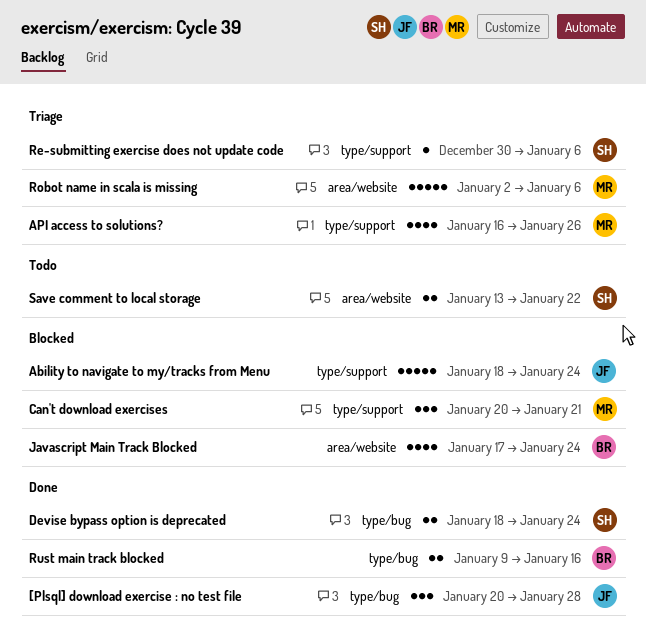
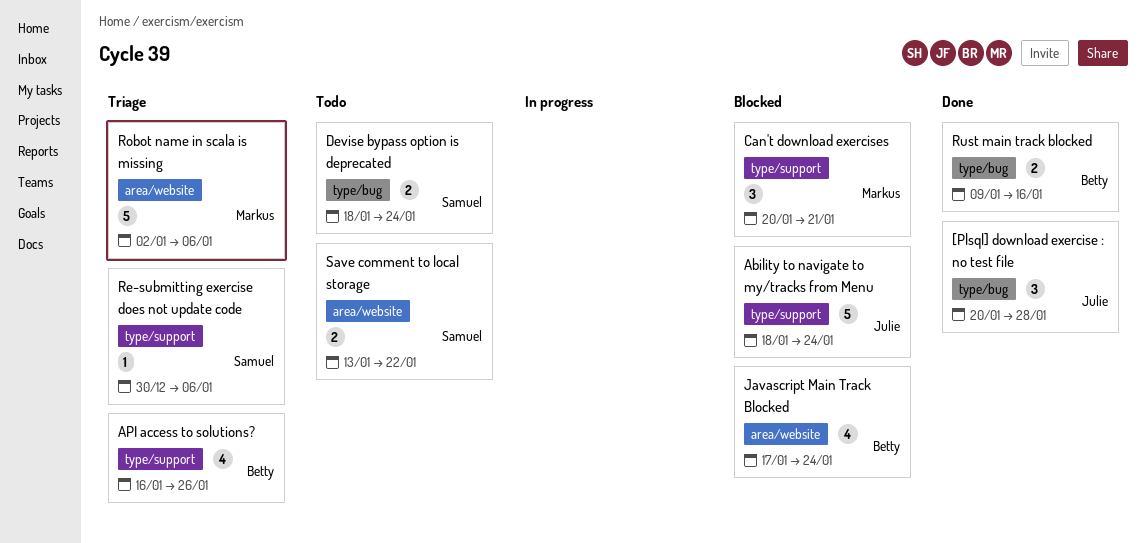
API access to solutions?, owner: Markus -> Betty
Devise bypass option is deprecated, status: Done -> Todo

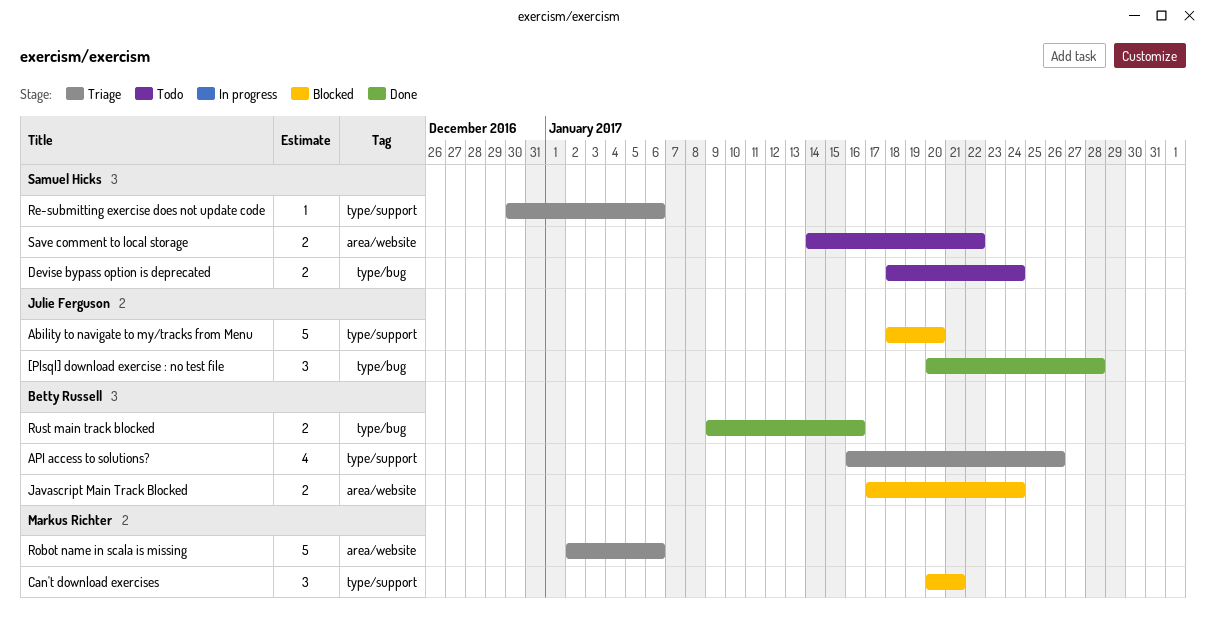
Ability to navigate to my/tracks from Menu, due: Jan 24 -> Jan 20
Javascript Main Track Blocked, estimate: 4 -> 2
Save comment to local storage, start: Jan 13 -> Jan 14

